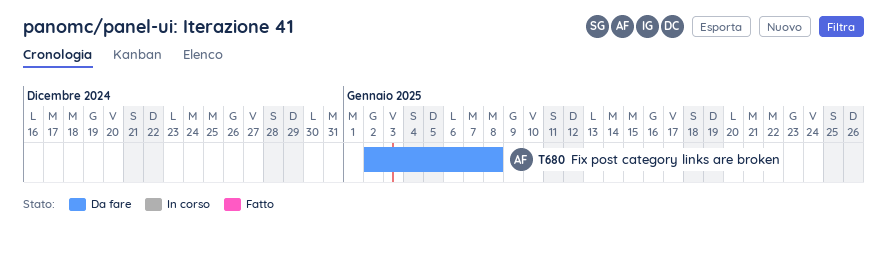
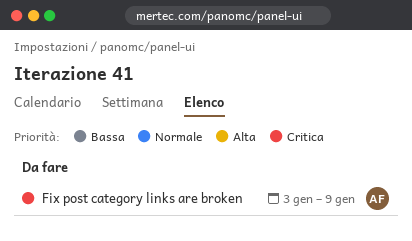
Fix post category links are broken, start: Jan 2 -> Jan 3
Fix post category links are broken, due: Jan 8 -> Jan 9

